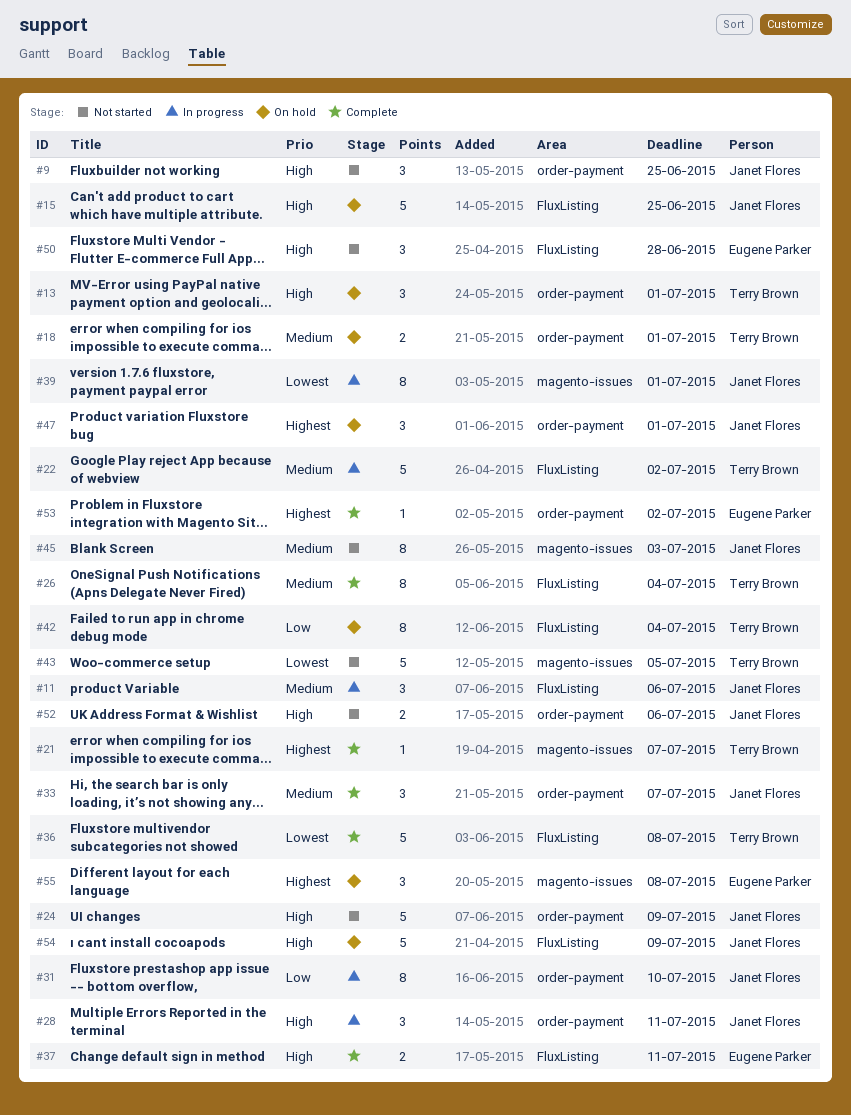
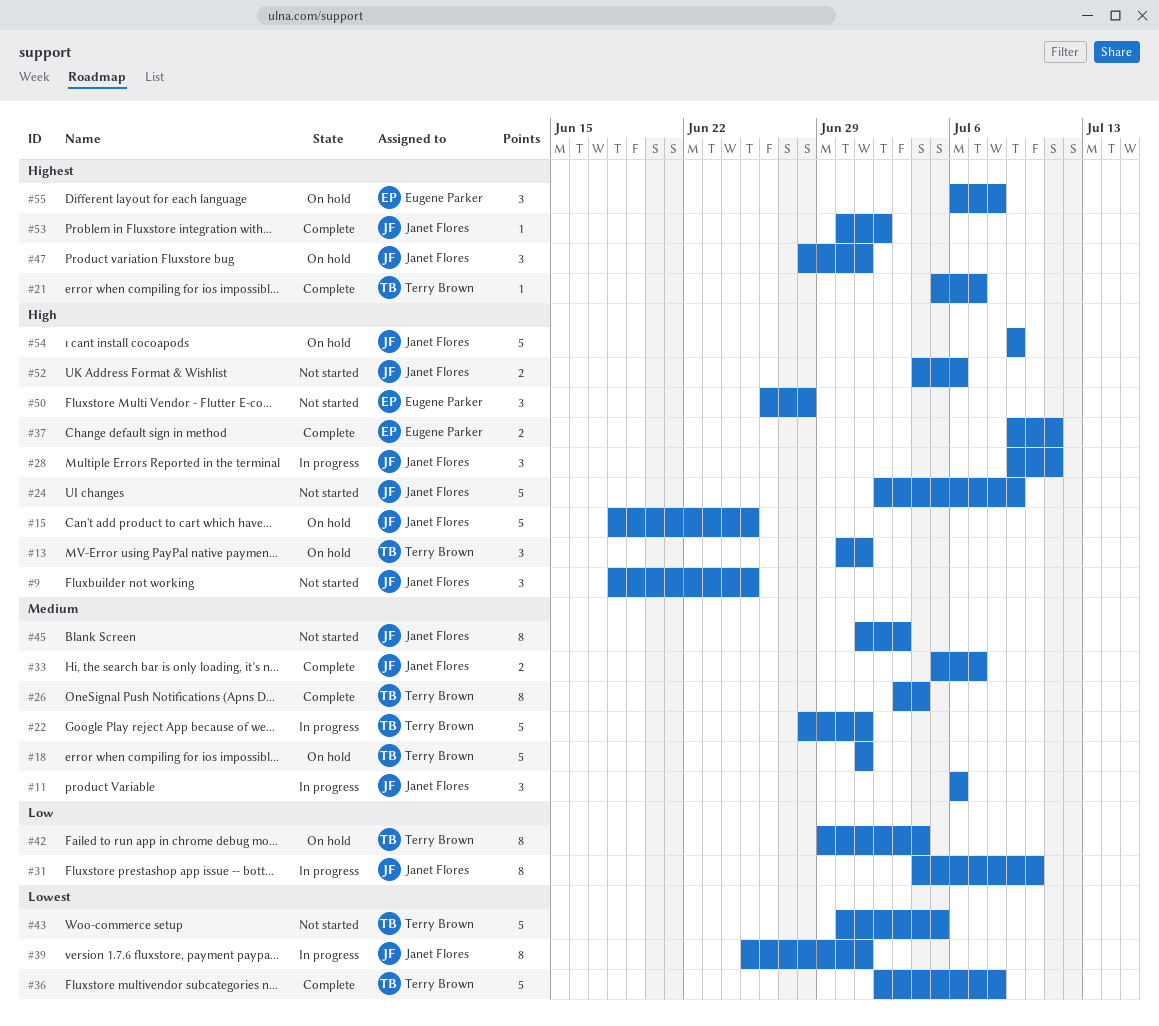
#18, estimate: 2 -> 5
#22, due: Jul 2 -> Jul 1
#33, estimate: 3 -> 2
#53, owner: Eugene Parker -> Janet Flores

